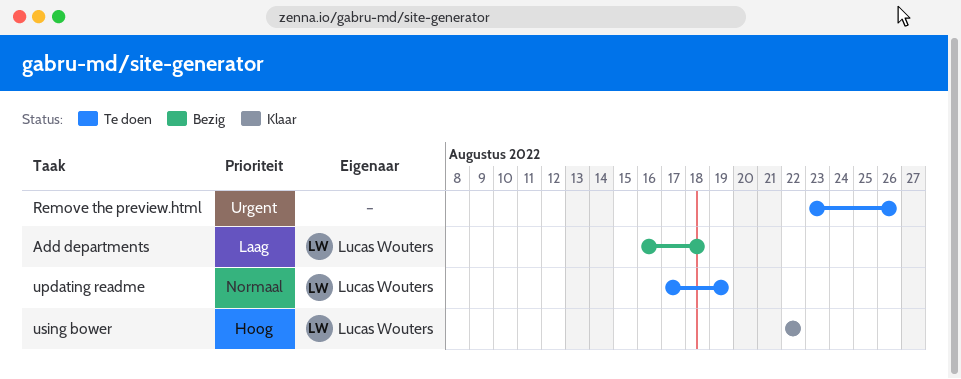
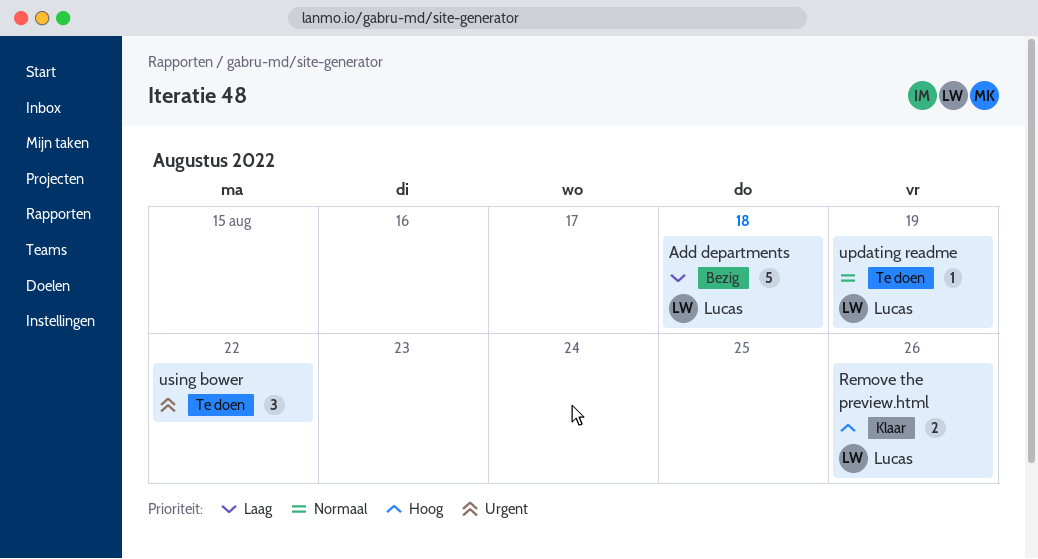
Remove the preview.html, status: Te doen -> Klaar
Remove the preview.html, owner: none -> Lucas Wouters
Remove the preview.html, priority: Urgent -> Hoog
using bower, status: Klaar -> Te doen
using bower, owner: Lucas Wouters -> none
using bower, priority: Hoog -> Urgent

